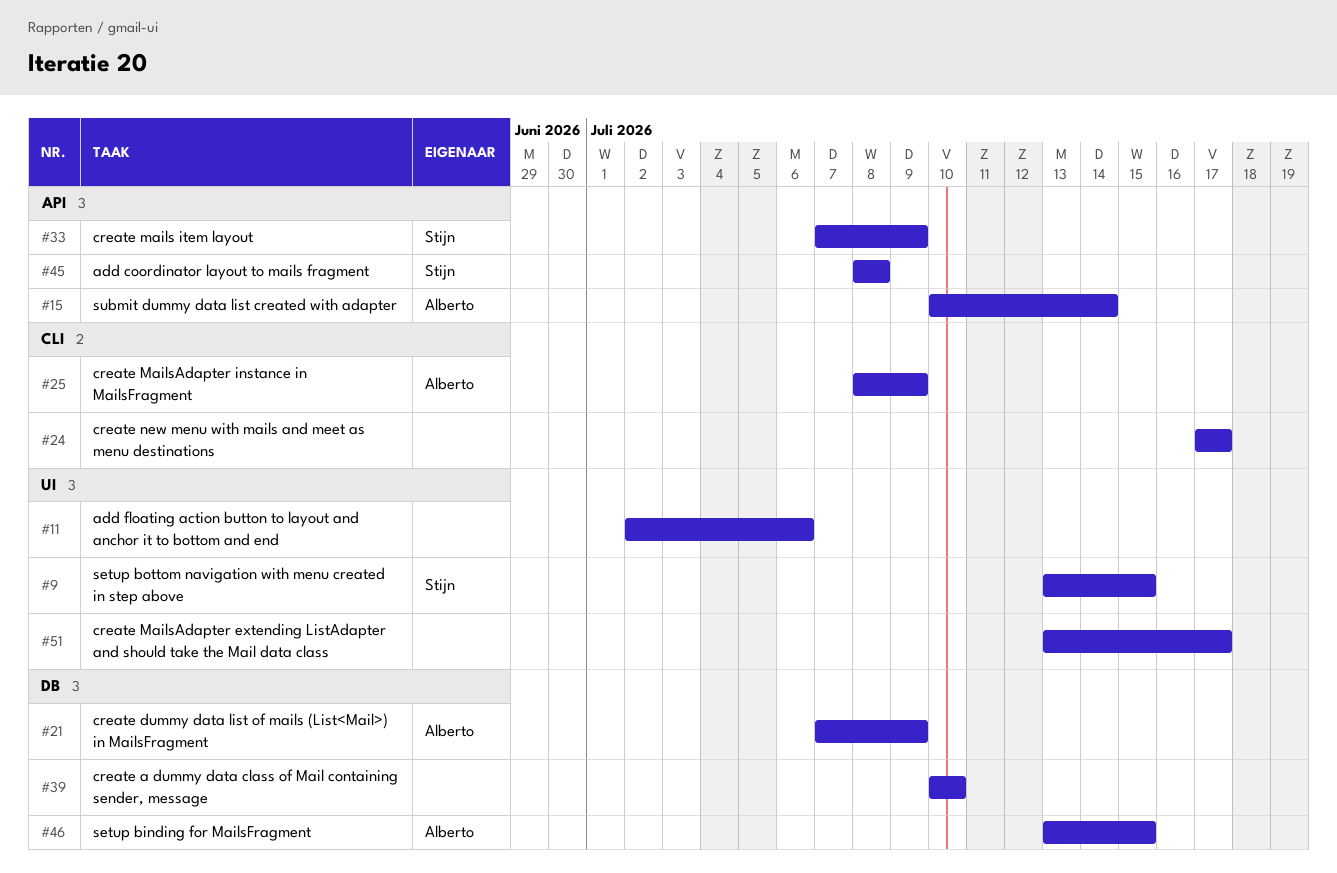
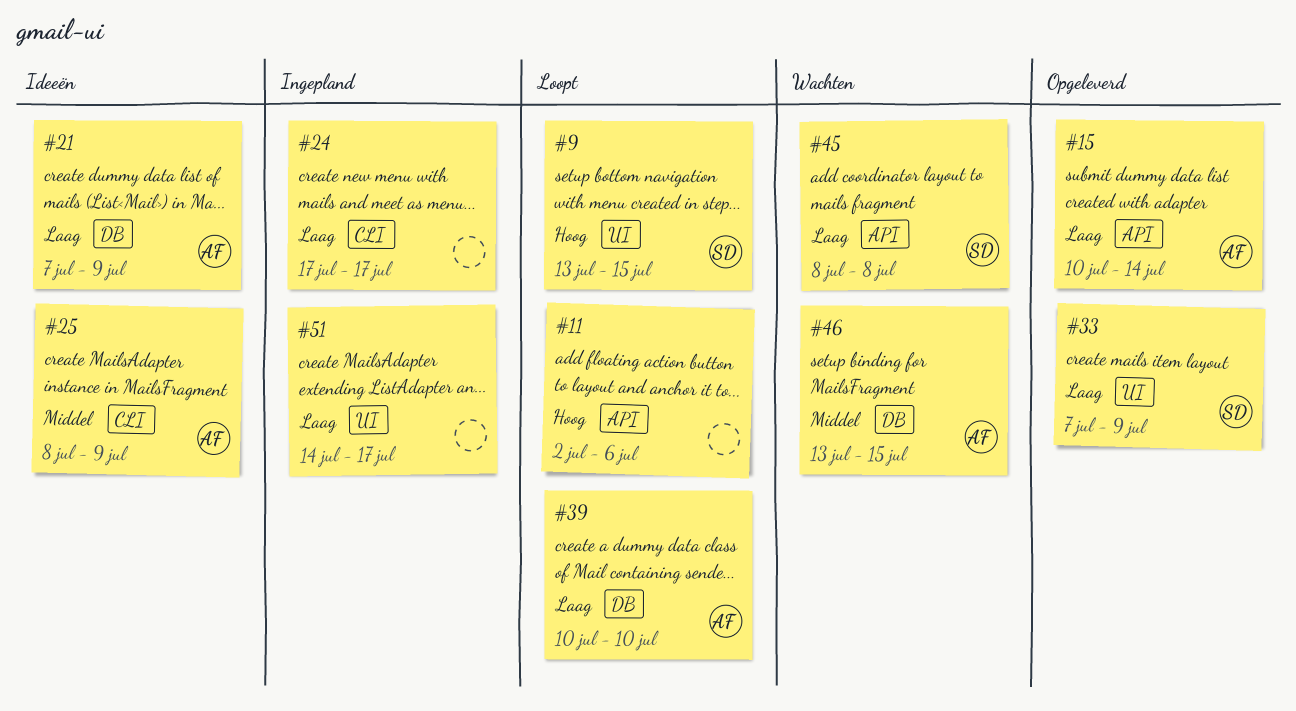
#11, label: UI -> API
#33, label: API -> UI
#39, owner: none -> Alberto
#51, start: Jul 13 -> Jul 14

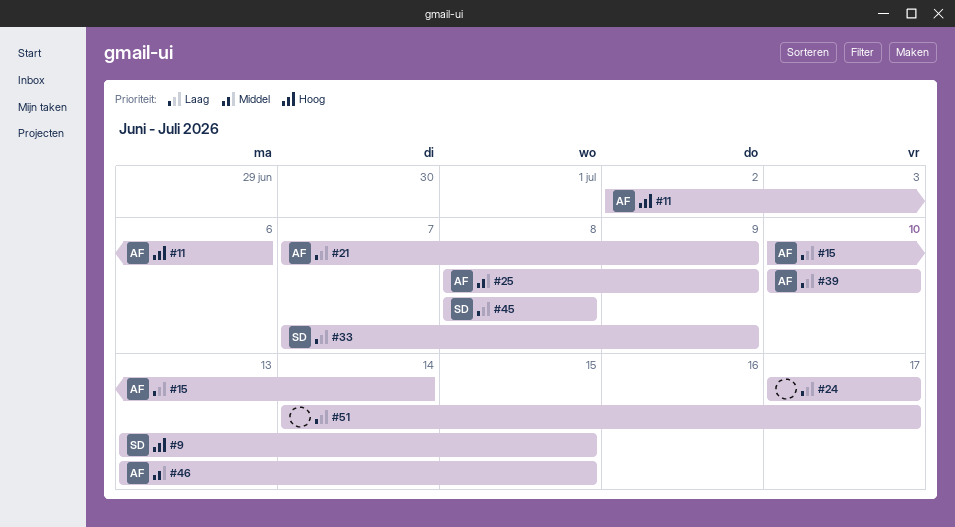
#11, owner: none -> AF

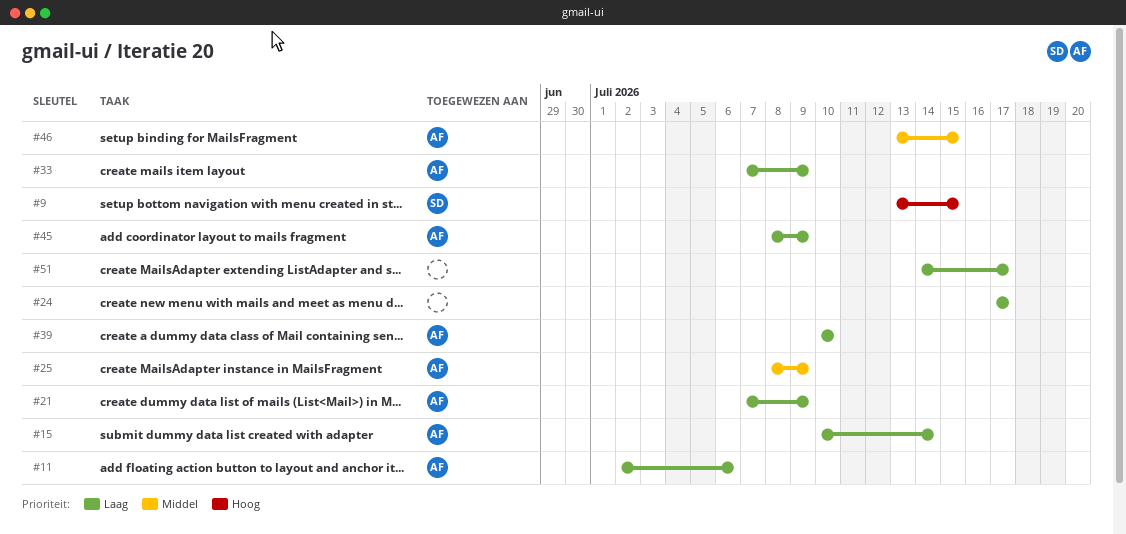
#11, priority: Hoog -> Laag
#33, owner: SD -> AF
#45, owner: SD -> AF
#45, due: Jul 8 -> Jul 9

